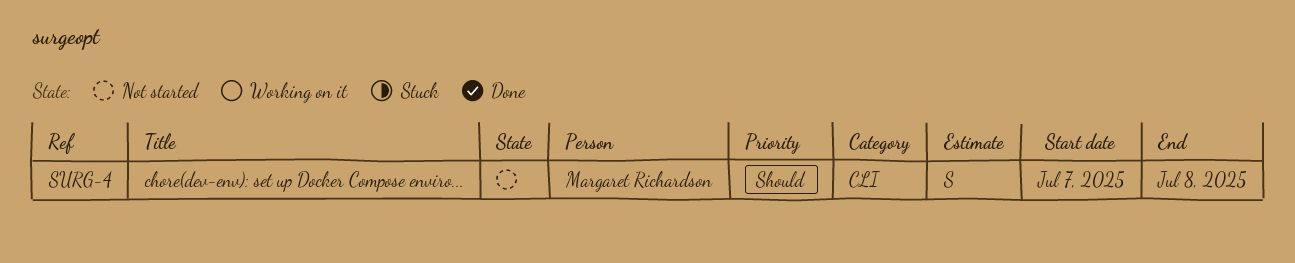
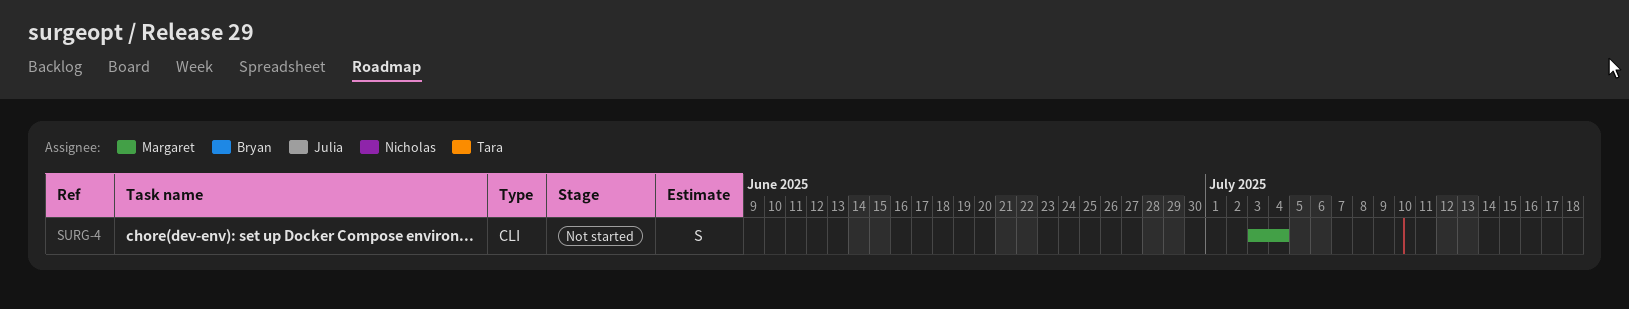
SURG-4, start: Jul 7 -> Jul 3
SURG-4, due: Jul 8 -> Jul 4

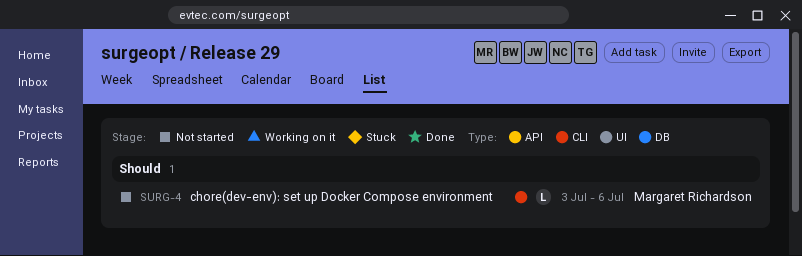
SURG-4, estimate: S -> L
SURG-4, due: Jul 4 -> Jul 6

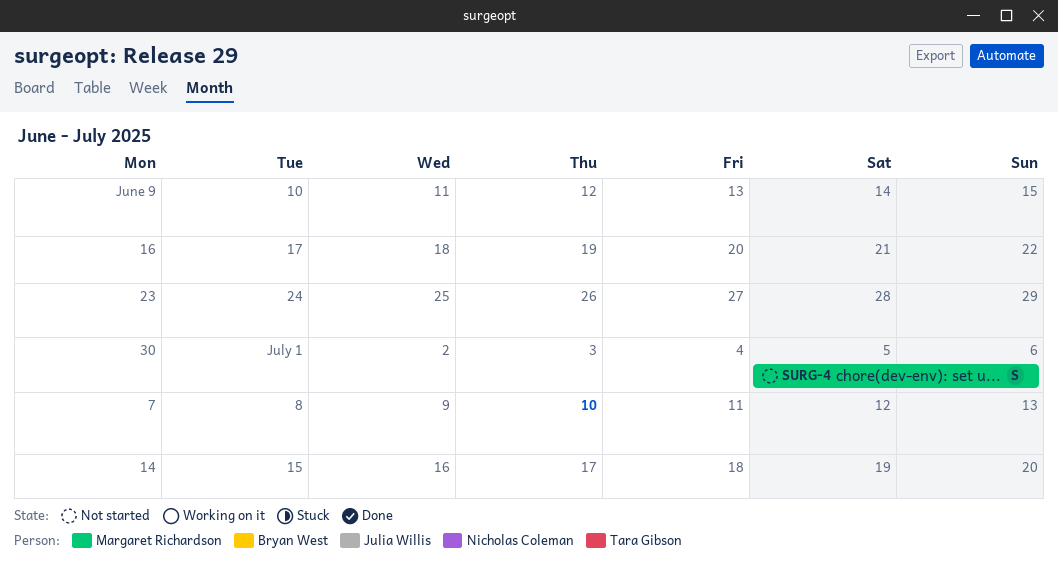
SURG-4, estimate: L -> S
SURG-4, start: Jul 3 -> Jul 5

